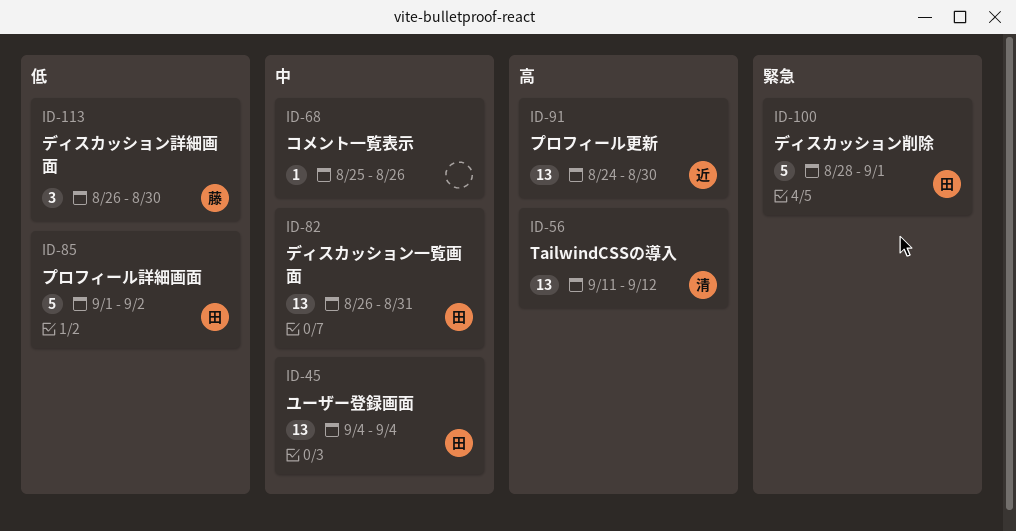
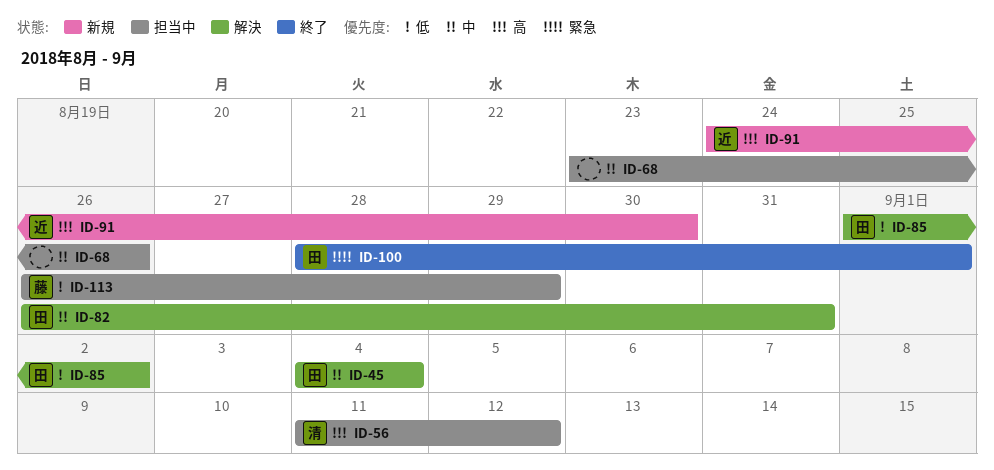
ID-68, start: Aug 25 -> Aug 23
ID-113, due: Aug 30 -> Aug 29

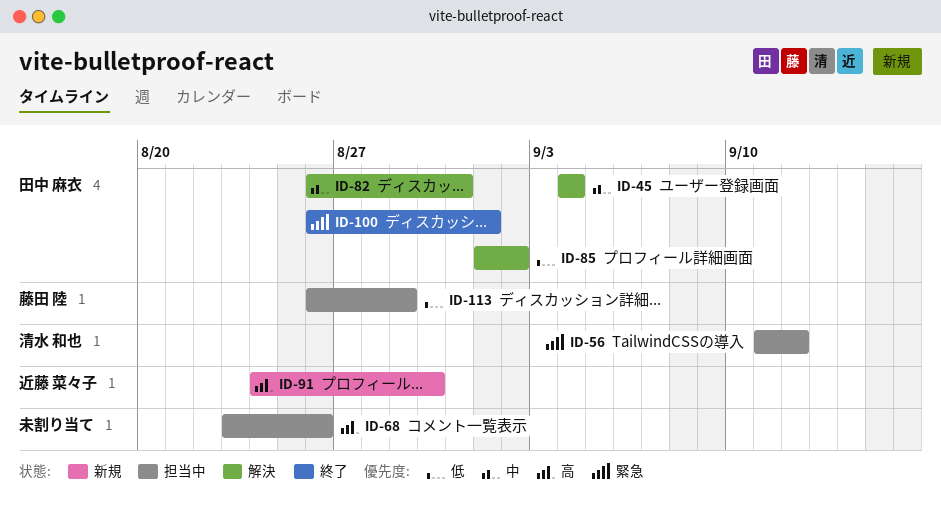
ID-56, priority: 高 -> 緊急
ID-68, priority: 中 -> 高
ID-100, start: Aug 28 -> Aug 26

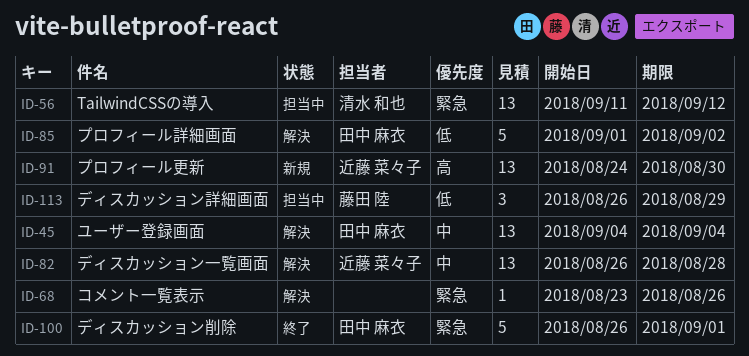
ID-68, status: 担当中 -> 解決
ID-68, priority: 高 -> 緊急
ID-82, owner: 田中 麻衣 -> 近藤 菜々子
ID-82, due: Aug 31 -> Aug 28

